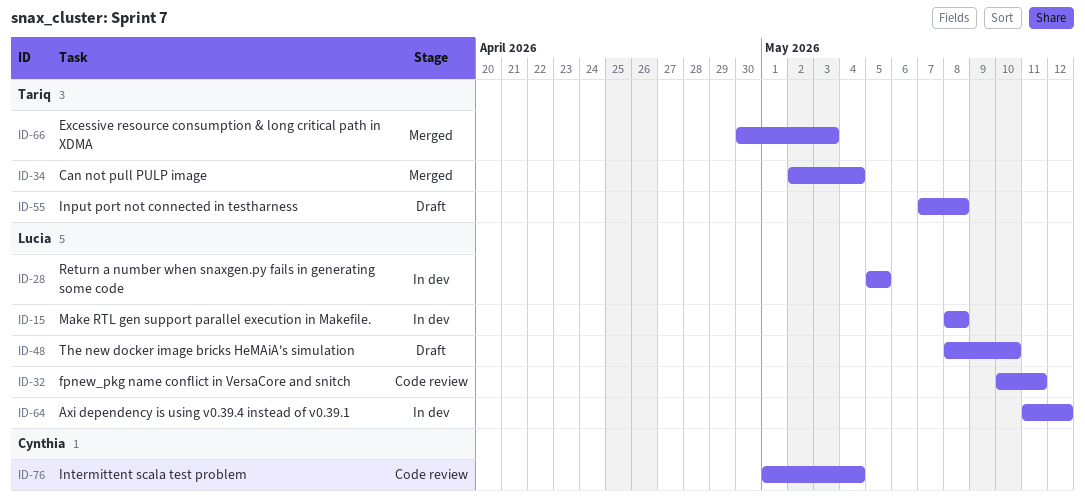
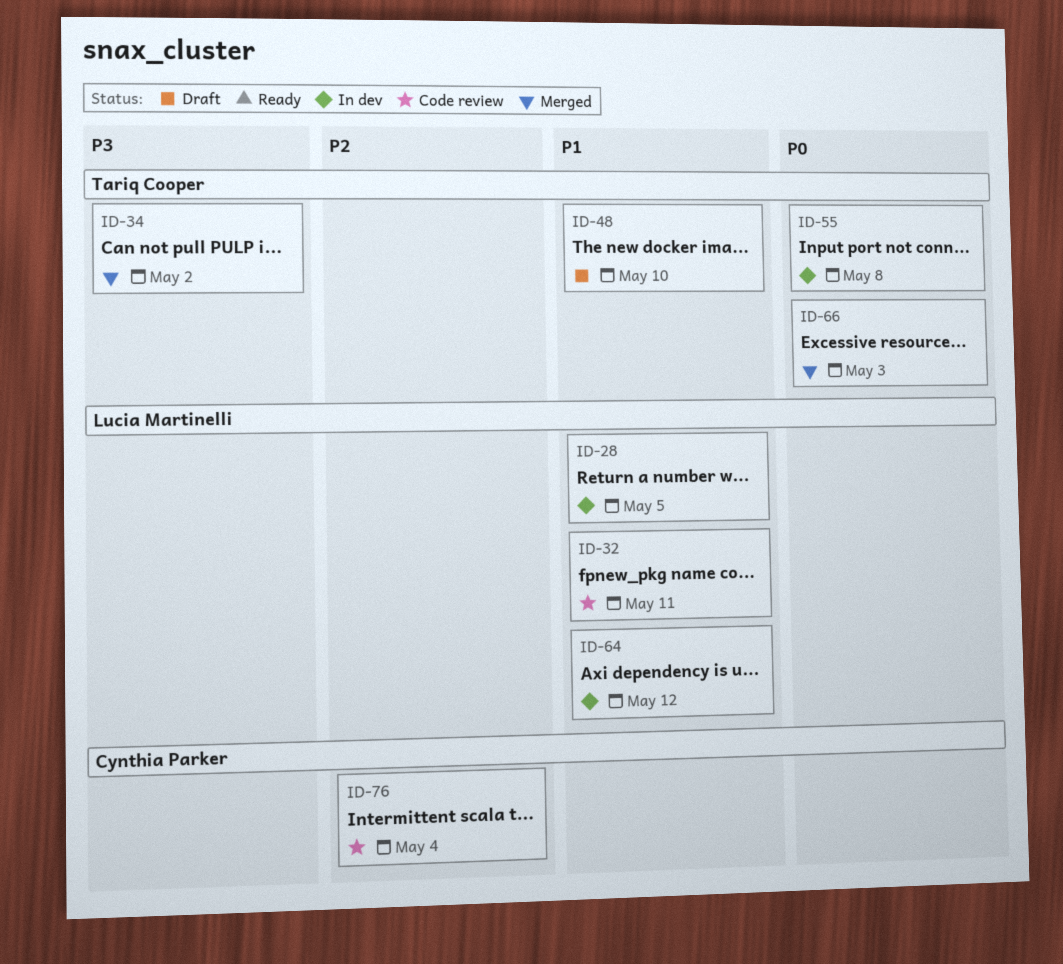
ID-15: present -> none
ID-34, due: May 4 -> May 2
ID-48, owner: Lucia Martinelli -> Tariq Cooper
ID-55, status: Draft -> In dev

